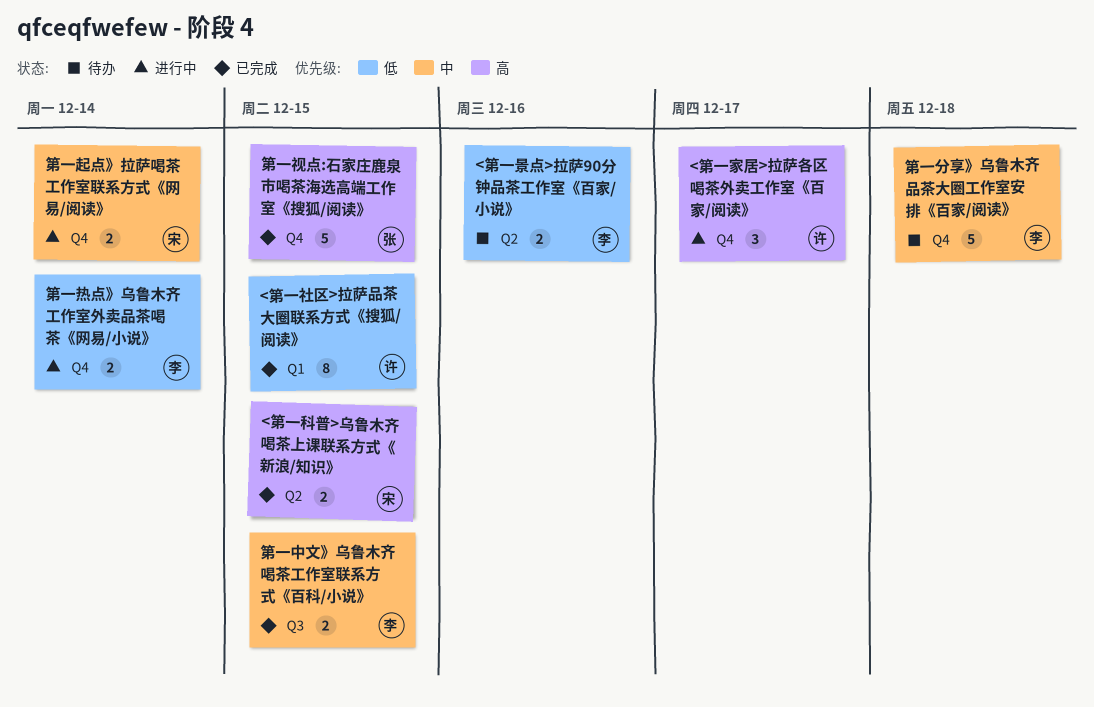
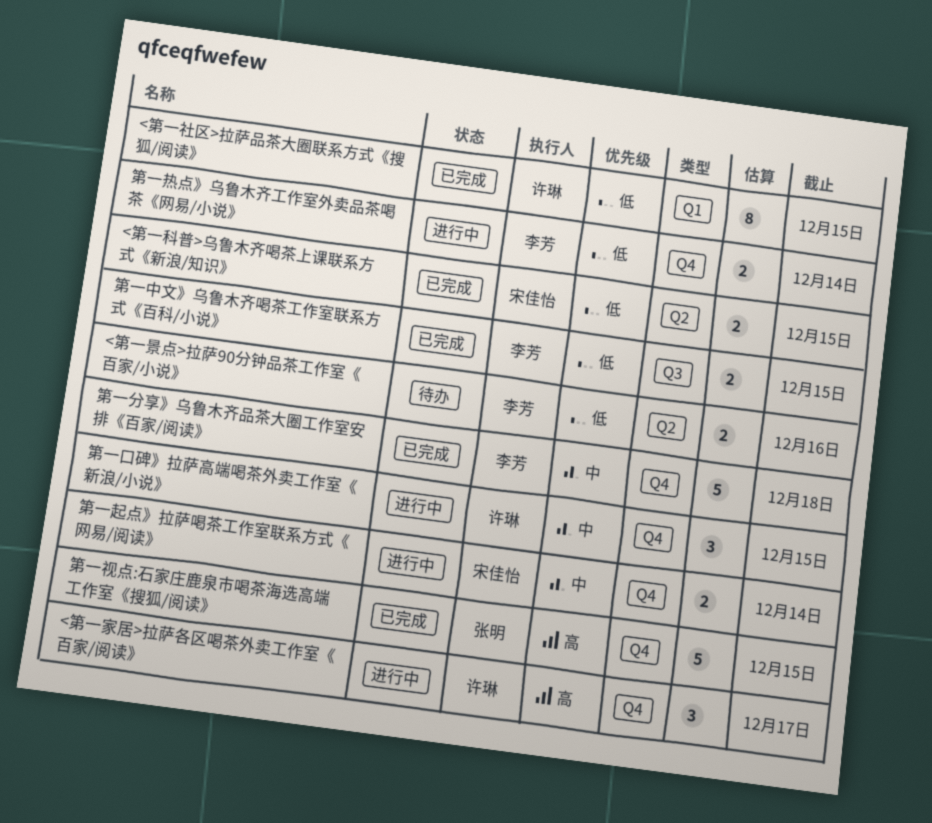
<第一科普>乌鲁木齐喝茶上课联系方式《新浪/知识》, priority: 高 -> 低
第一中文》乌鲁木齐喝茶工作室联系方式《百科/小说》, priority: 中 -> 低
第一分享》乌鲁木齐品茶大圈工作室安排《百家/阅读》, status: 待办 -> 已完成
第一口碑》拉萨高端喝茶外卖工作室《新浪/小说》: none -> present

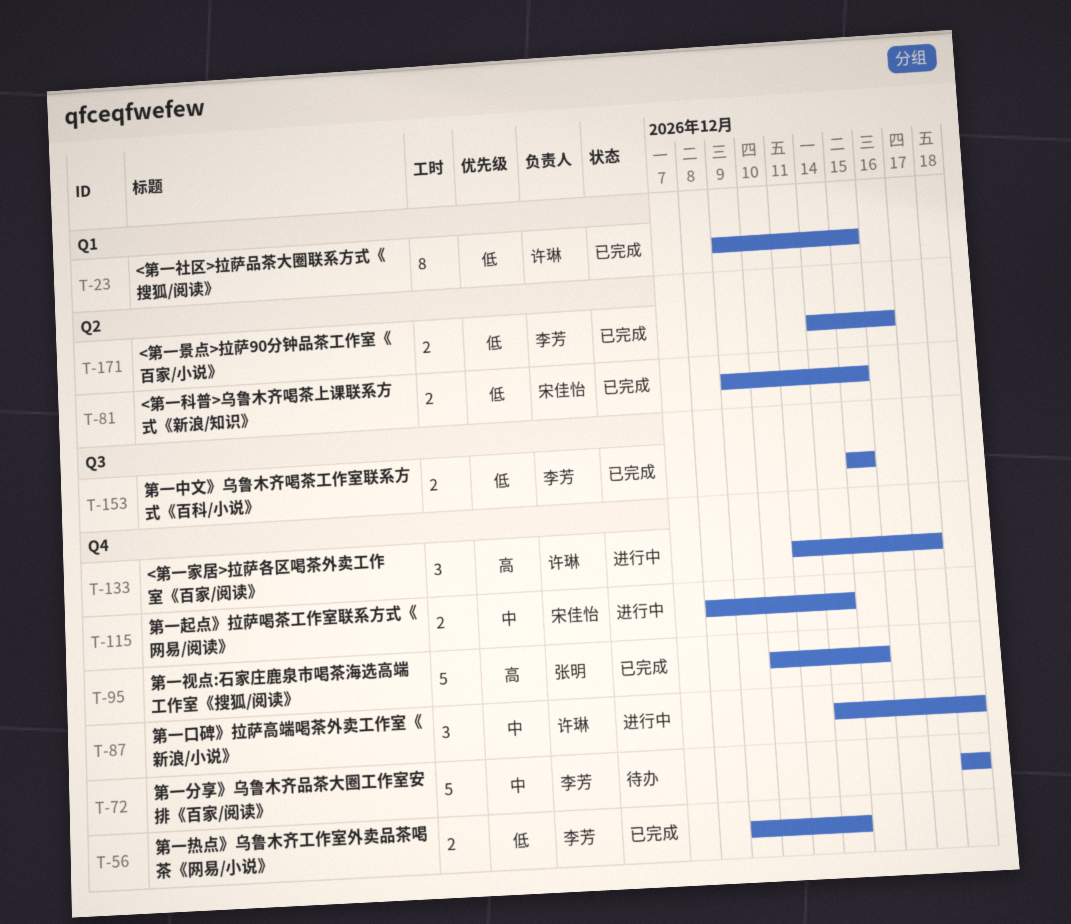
<第一景点>拉萨90分钟品茶工作室《百家/小说》, status: 待办 -> 已完成
第一分享》乌鲁木齐品茶大圈工作室安排《百家/阅读》, status: 已完成 -> 待办
第一口碑》拉萨高端喝茶外卖工作室《新浪/小说》, due: Dec 15 -> Dec 18
第一热点》乌鲁木齐工作室外卖品茶喝茶《网易/小说》, status: 进行中 -> 已完成

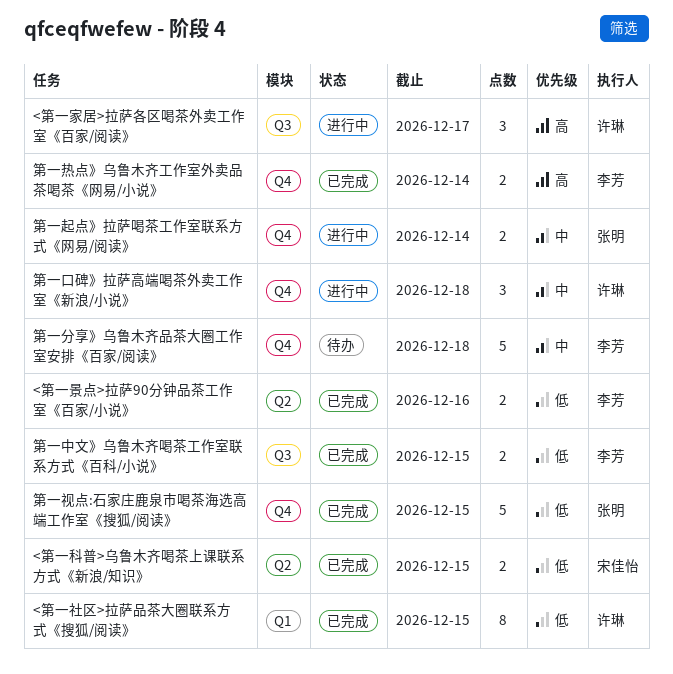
<第一家居>拉萨各区喝茶外卖工作室《百家/阅读》, label: Q4 -> Q3
第一热点》乌鲁木齐工作室外卖品茶喝茶《网易/小说》, priority: 低 -> 高
第一视点:石家庄鹿泉市喝茶海选高端工作室《搜狐/阅读》, priority: 高 -> 低
第一起点》拉萨喝茶工作室联系方式《网易/阅读》, owner: 宋佳怡 -> 张明

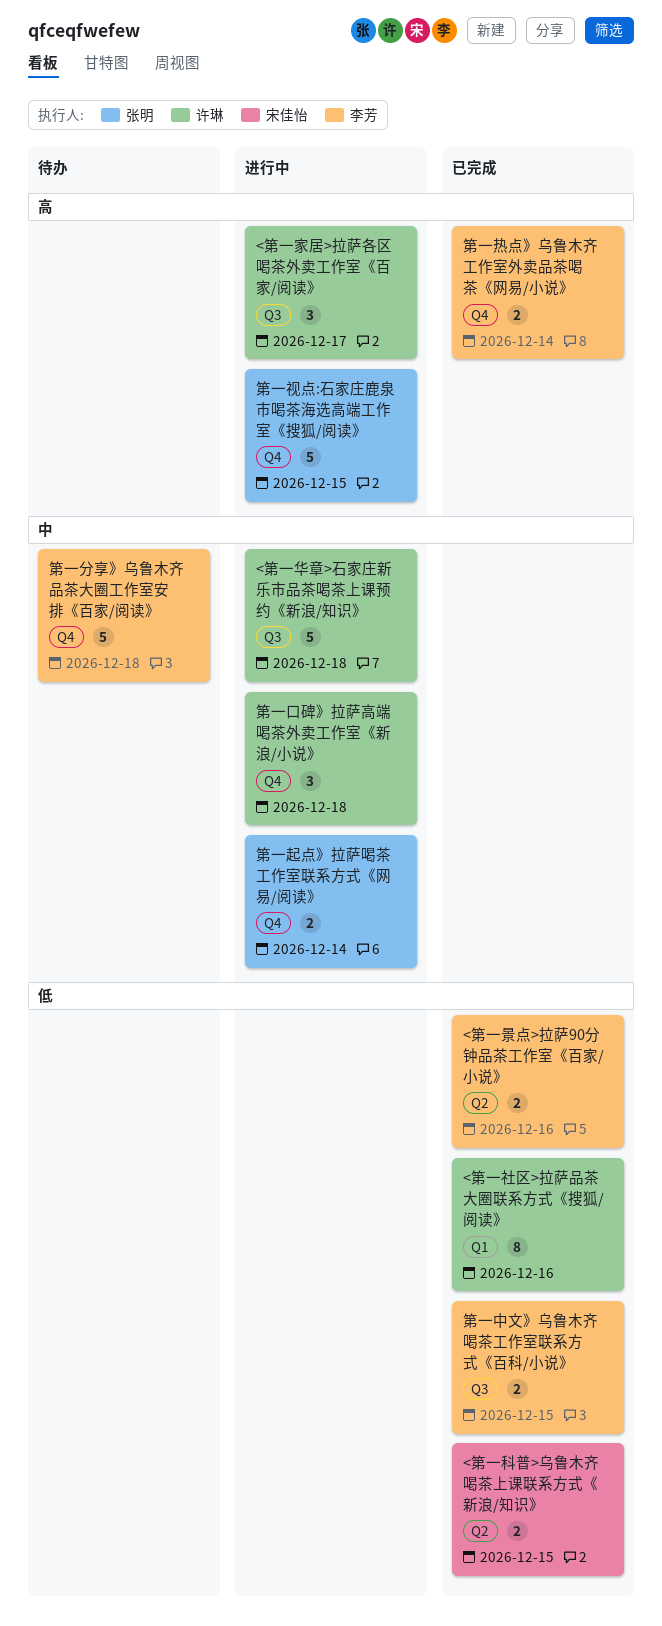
<第一华章>石家庄新乐市品茶喝茶上课预约《新浪/知识》: none -> present
<第一社区>拉萨品茶大圈联系方式《搜狐/阅读》, due: Dec 15 -> Dec 16
第一视点:石家庄鹿泉市喝茶海选高端工作室《搜狐/阅读》, status: 已完成 -> 进行中
第一视点:石家庄鹿泉市喝茶海选高端工作室《搜狐/阅读》, priority: 低 -> 高

